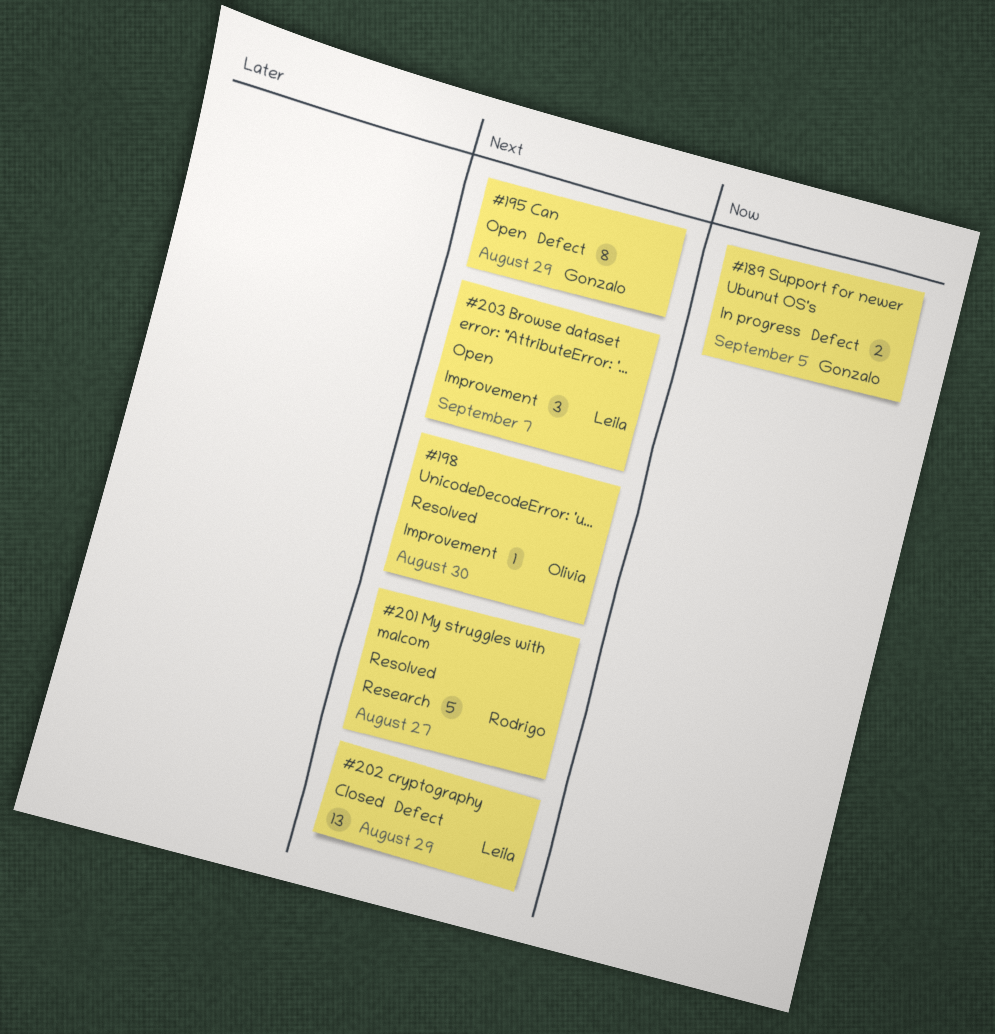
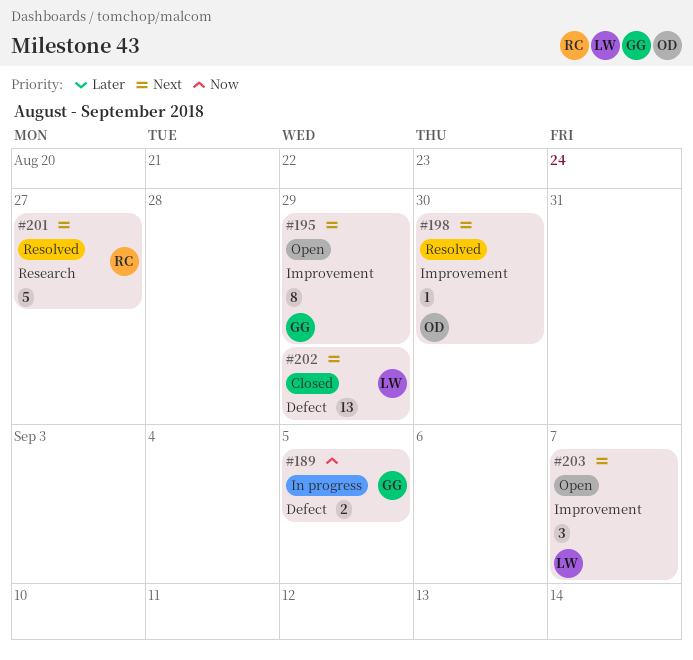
#195, label: Defect -> Improvement

